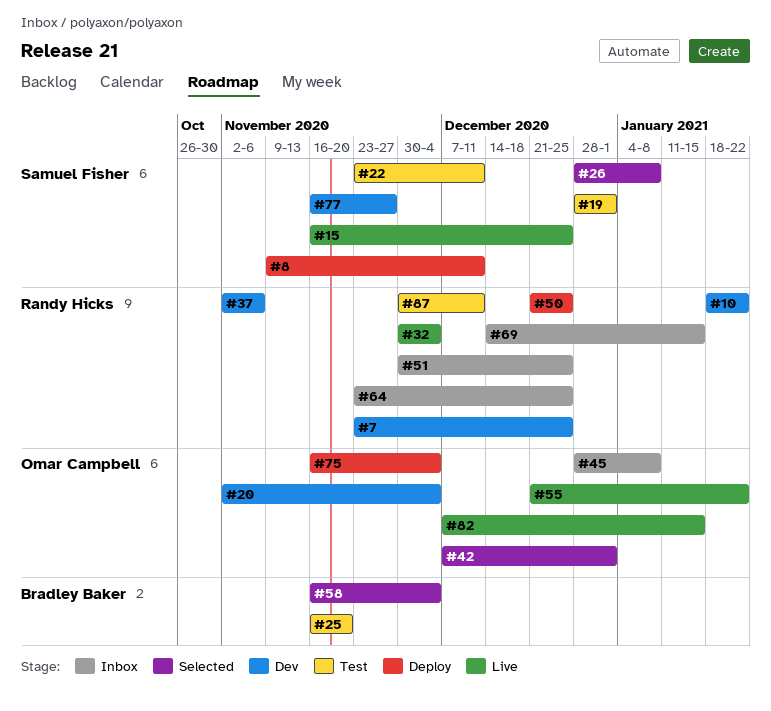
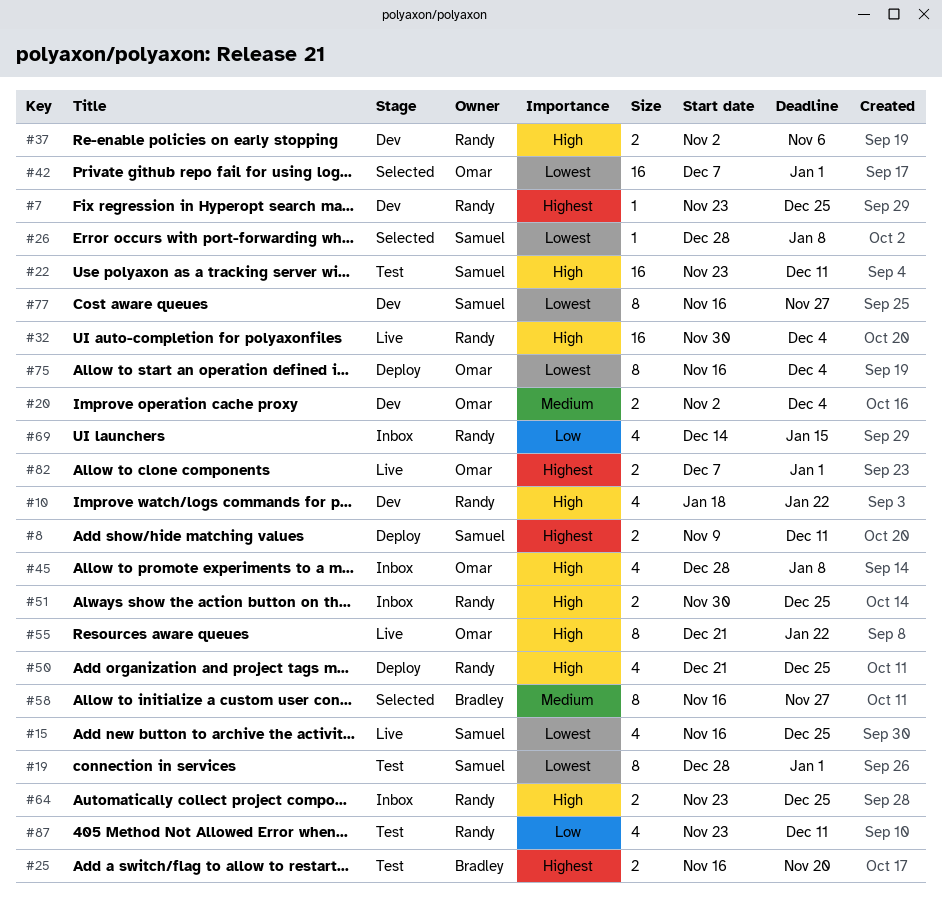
#58, due: Dec 4 -> Nov 27
#82, due: Jan 15 -> Jan 1
#87, start: Nov 30 -> Nov 23

